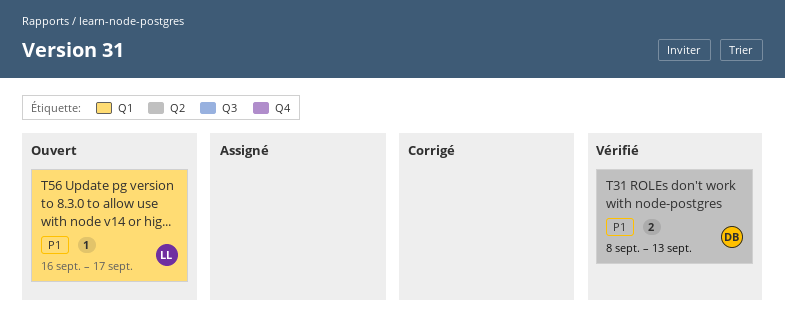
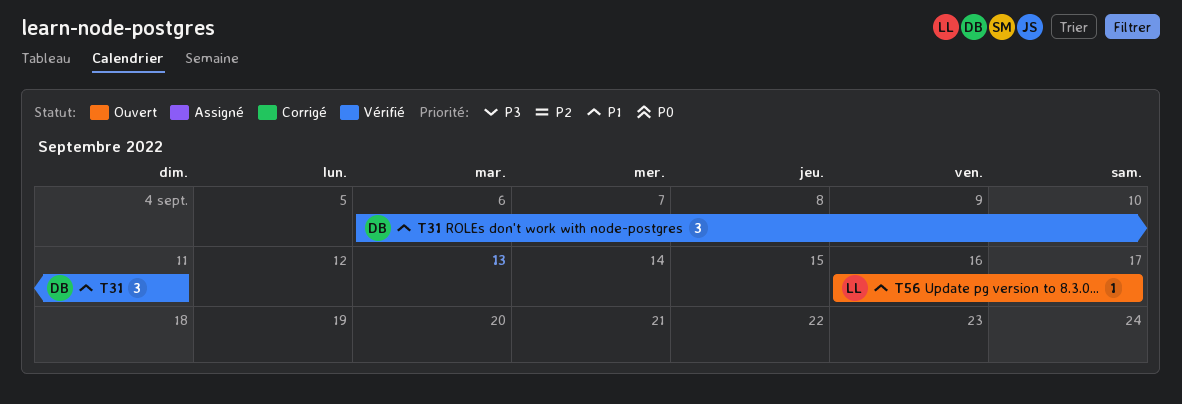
T31, estimate: 2 -> 3
T31, start: Sep 8 -> Sep 6
T31, due: Sep 13 -> Sep 11

